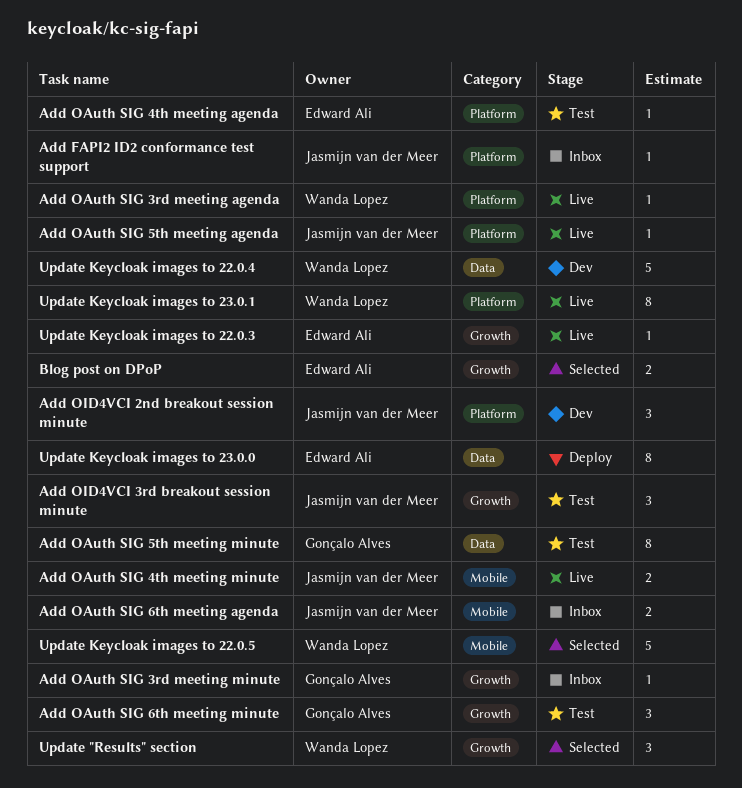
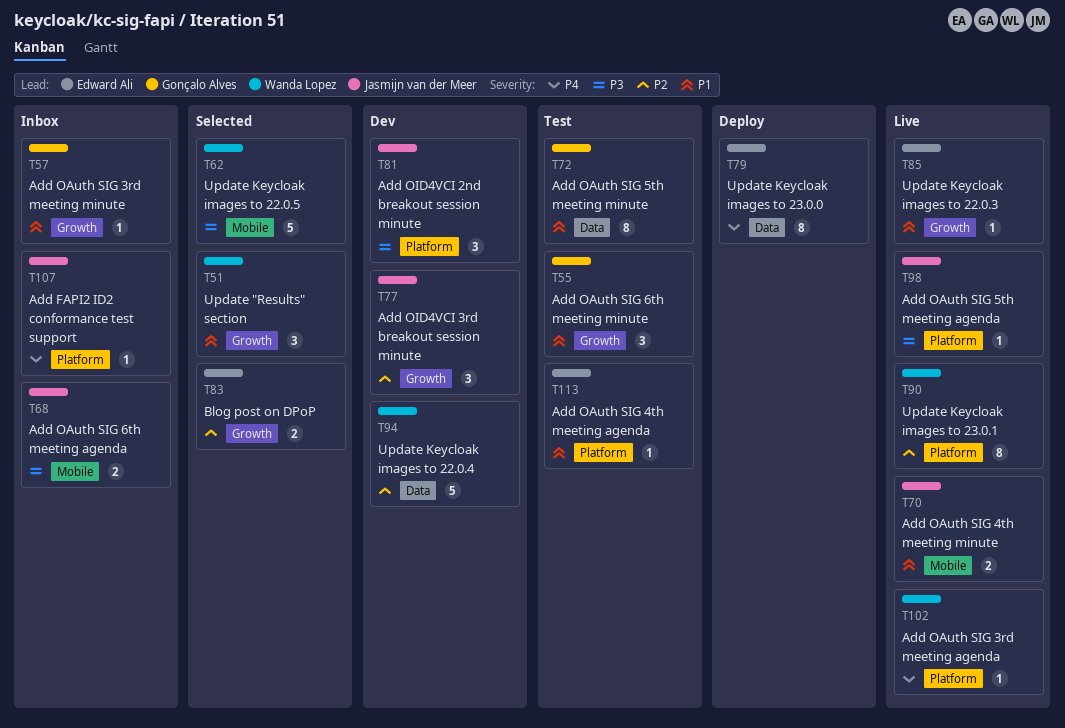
Add OID4VCI 3rd breakout session minute, status: Test -> Dev

